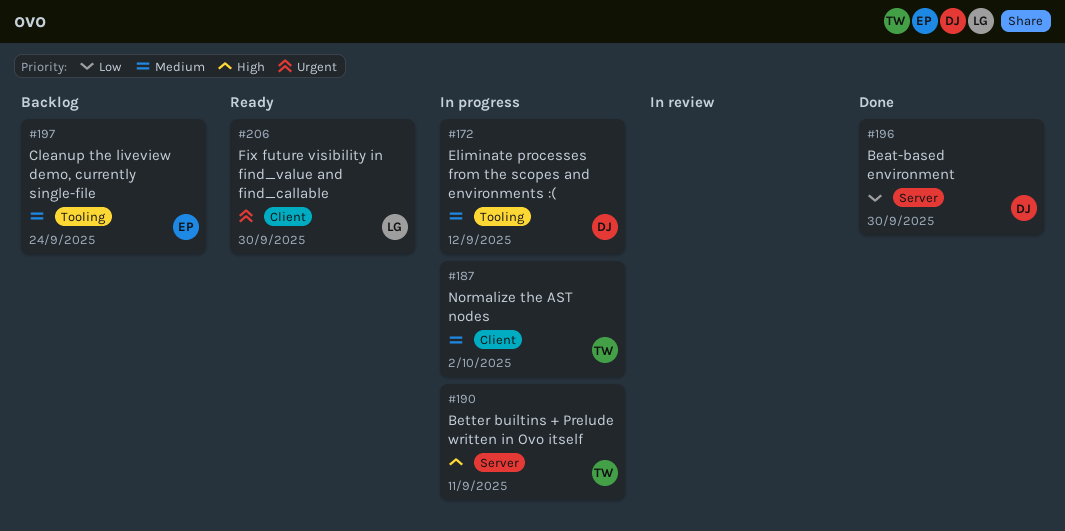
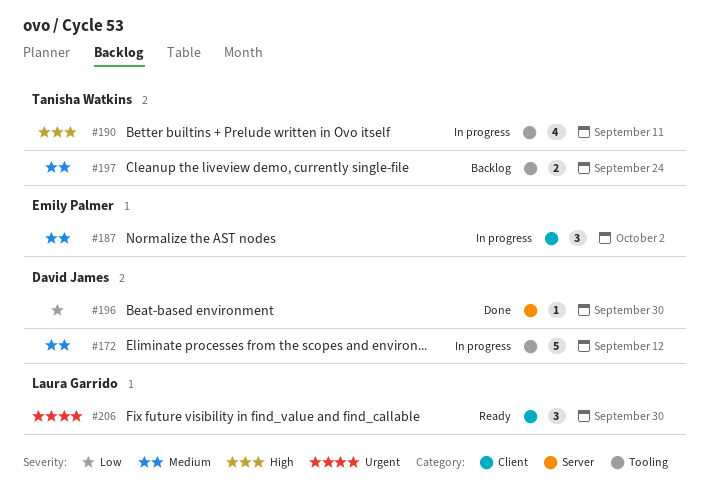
#187, owner: Tanisha Watkins -> Emily Palmer
#190, label: Server -> Tooling
#197, owner: Emily Palmer -> Tanisha Watkins

